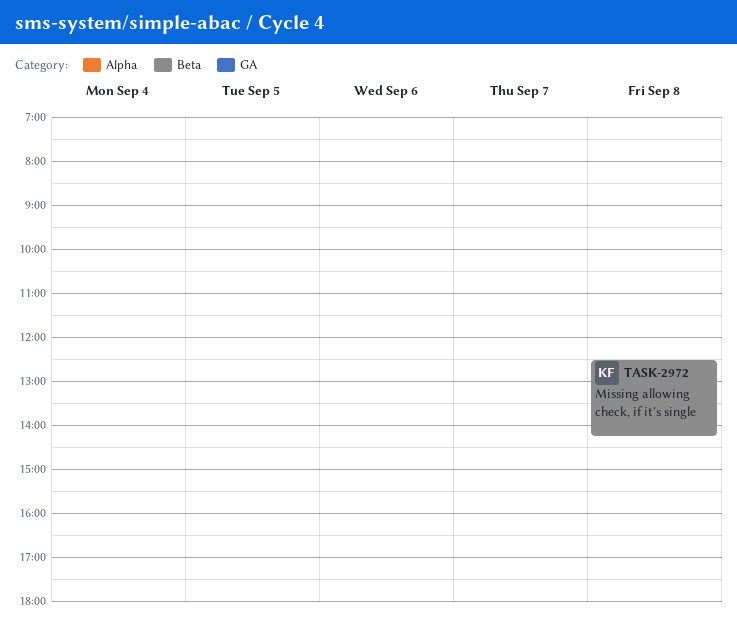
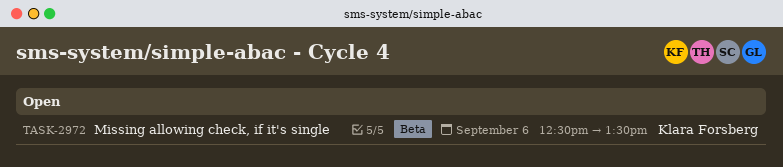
TASK-2972, day: Sep 8 -> Sep 6
TASK-2972, ends: 14:15 -> 13:30

